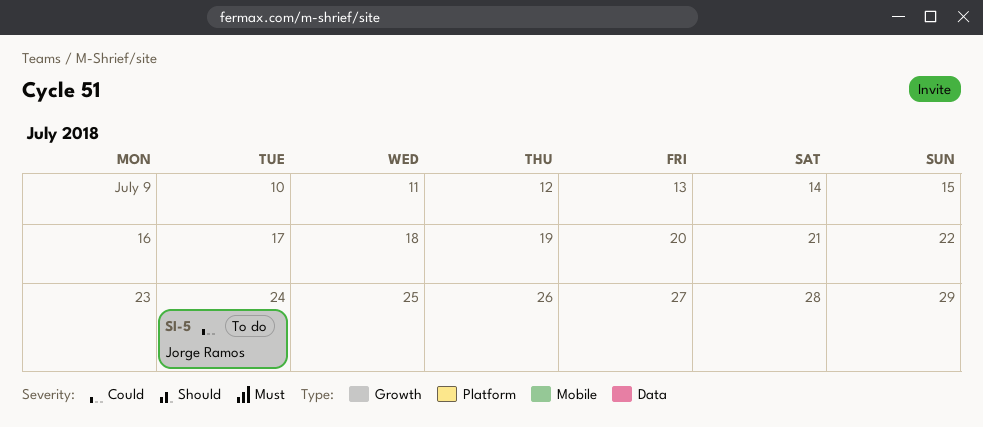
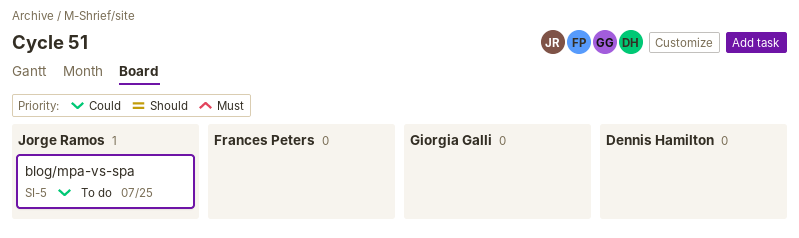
SI-5, due: Jul 24 -> Jul 25

